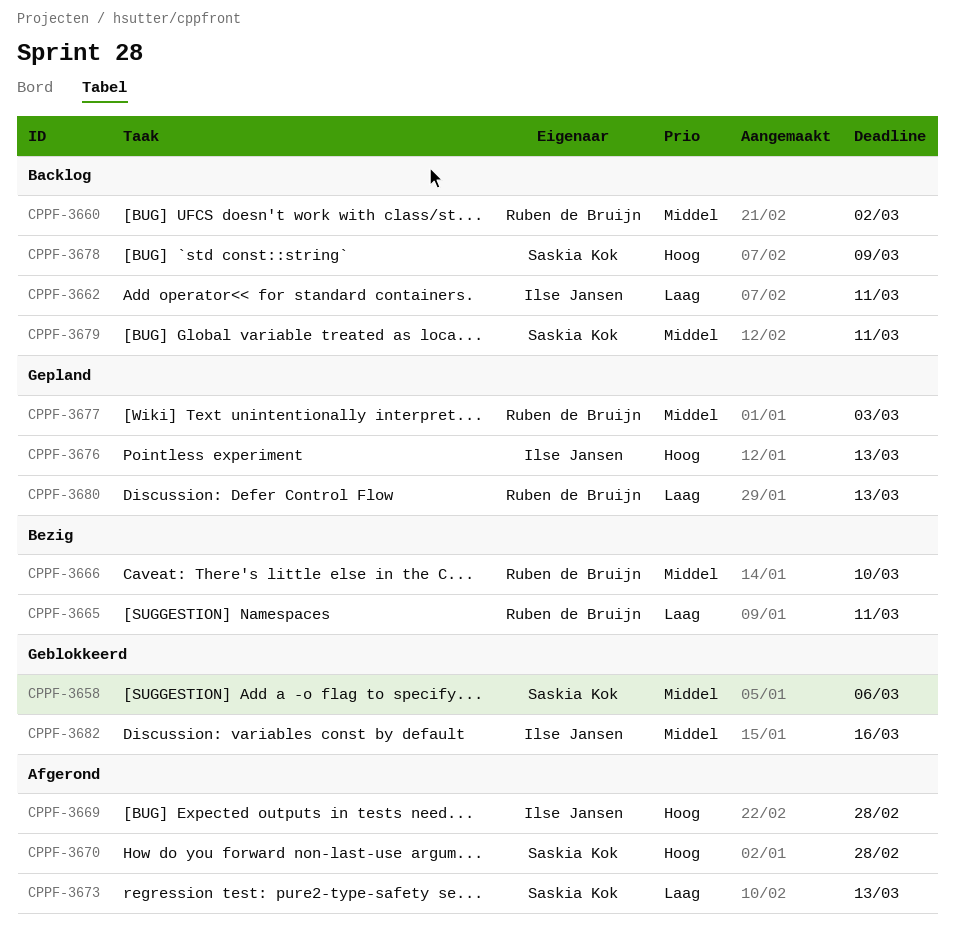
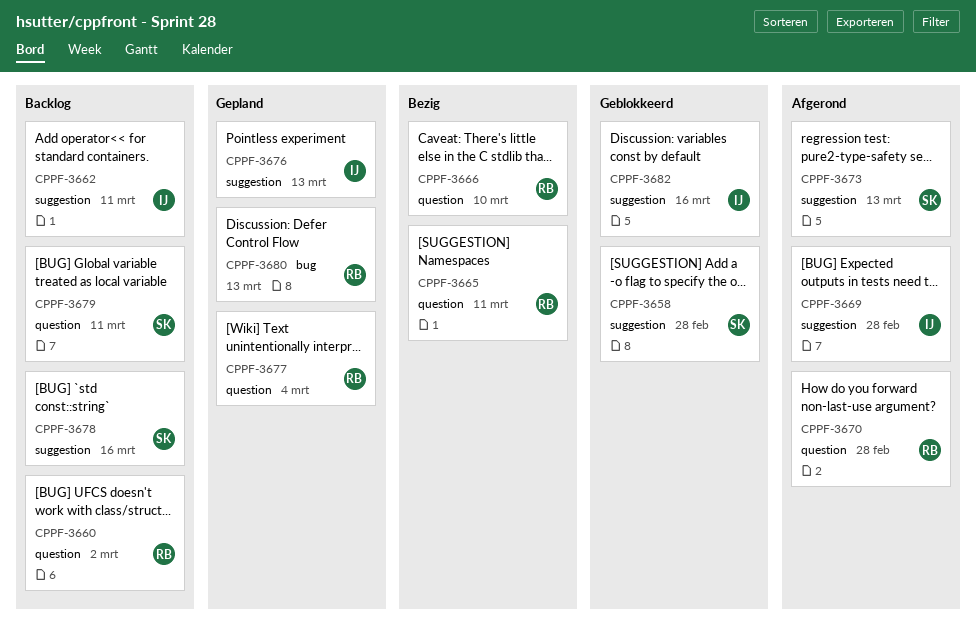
CPPF-3658, due: Mar 6 -> Feb 28
CPPF-3670, owner: Saskia Kok -> Ruben de Bruijn
CPPF-3677, due: Mar 3 -> Mar 4
CPPF-3678, due: Mar 9 -> Mar 16

